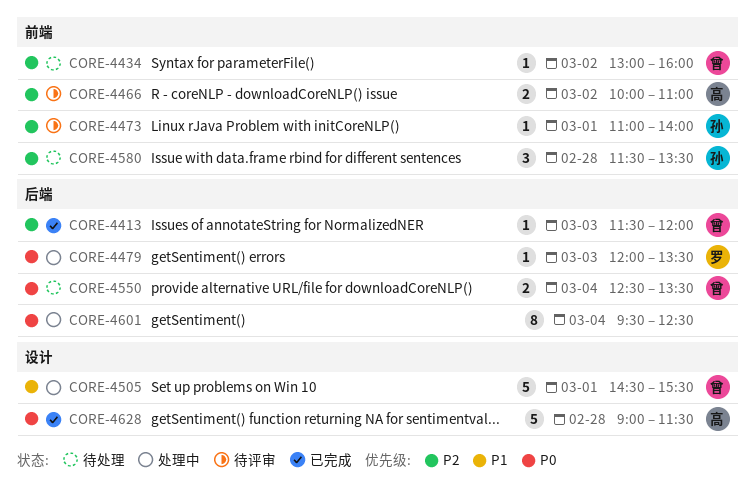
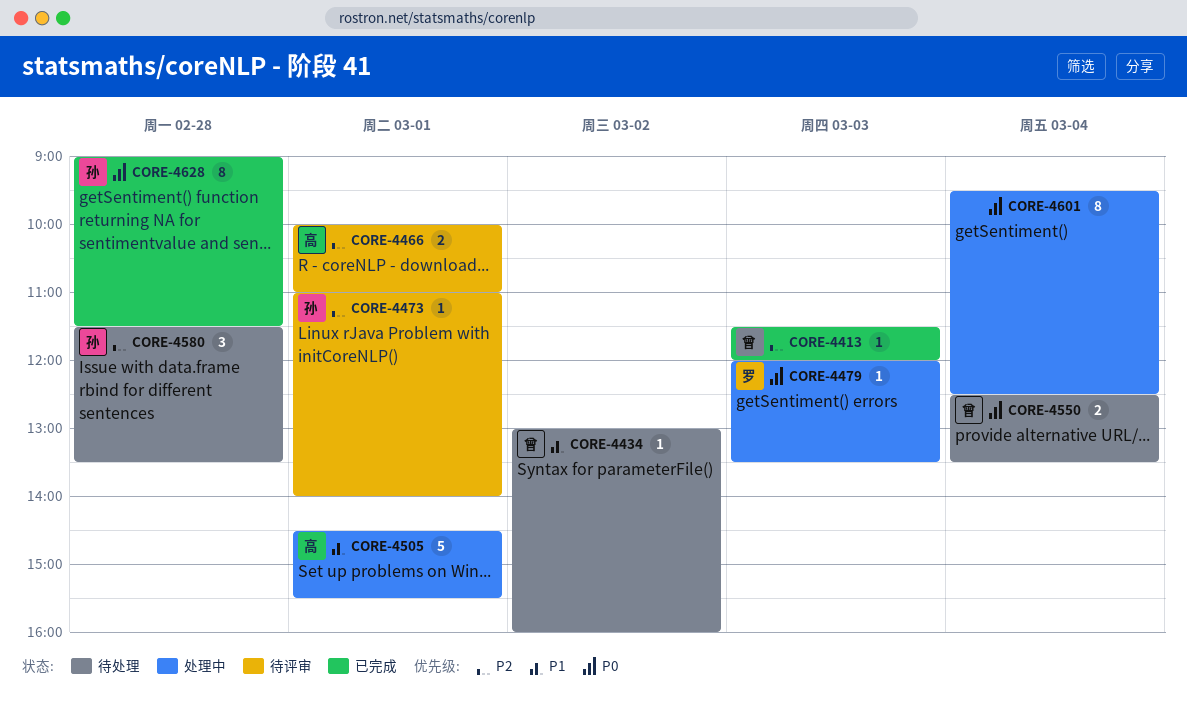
CORE-4434, priority: P2 -> P1
CORE-4466, day: Mar 2 -> Mar 1
CORE-4505, owner: 曾 -> 高
CORE-4628, owner: 高 -> 孙
CORE-4628, estimate: 5 -> 8

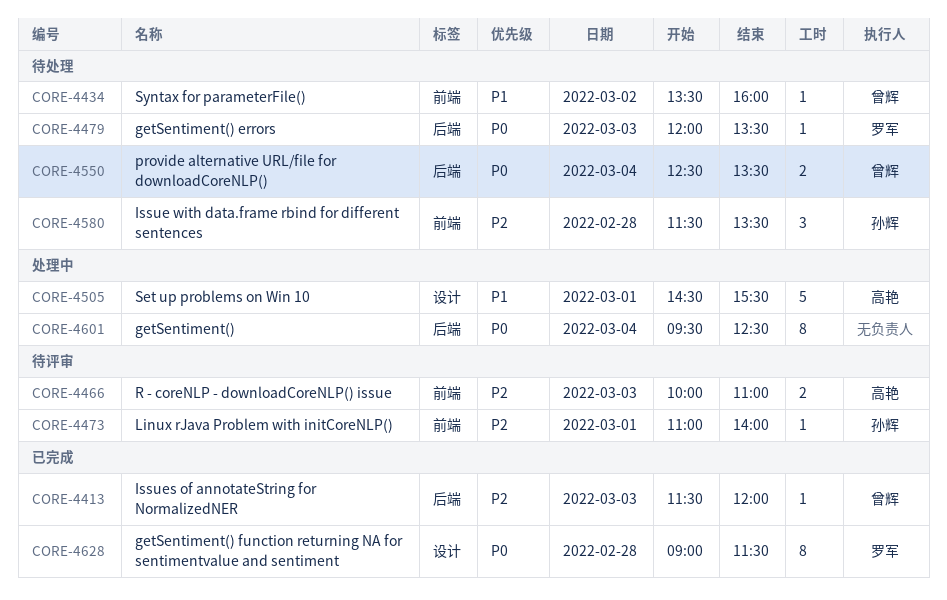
CORE-4434, begins: 13:00 -> 13:30
CORE-4466, day: Mar 1 -> Mar 3
CORE-4479, status: 处理中 -> 待处理
CORE-4628, owner: 孙辉 -> 罗军

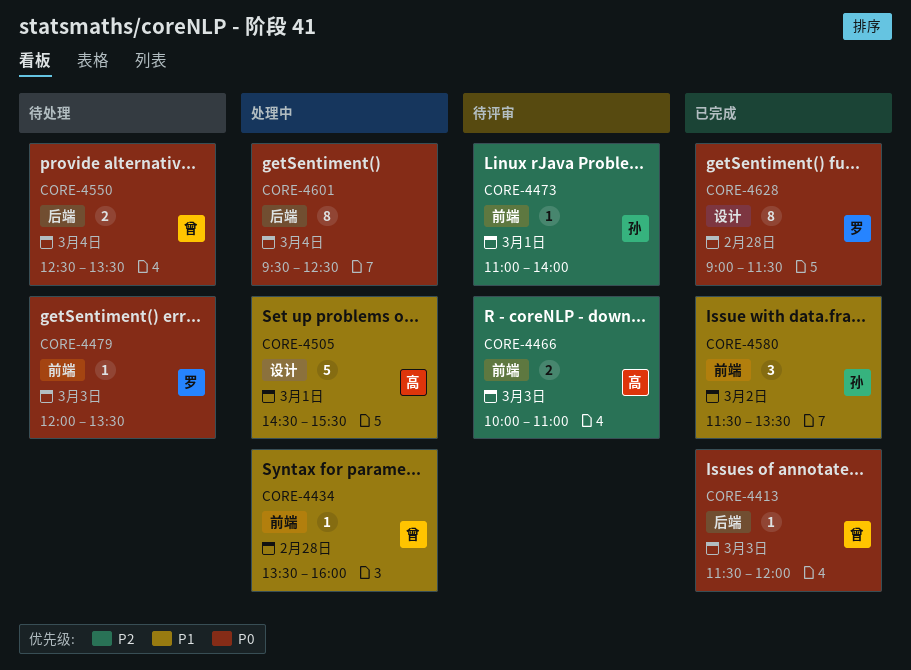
CORE-4413, priority: P2 -> P0
CORE-4434, status: 待处理 -> 处理中
CORE-4434, day: Mar 2 -> Feb 28
CORE-4479, label: 后端 -> 前端
CORE-4580, status: 待处理 -> 已完成
CORE-4580, priority: P2 -> P1
CORE-4580, day: Feb 28 -> Mar 2

